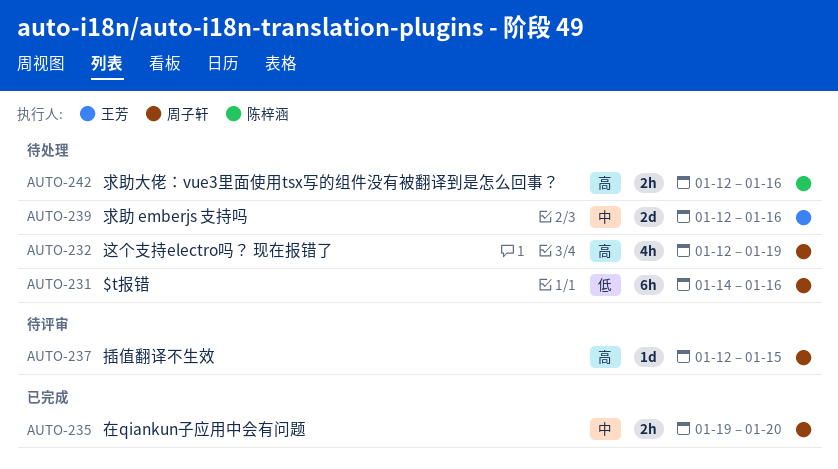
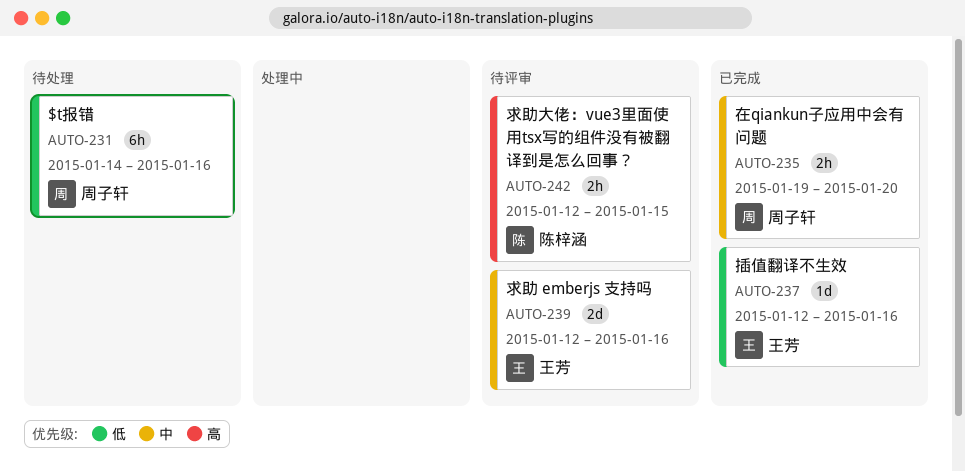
AUTO-232: present -> none
AUTO-237, status: 待评审 -> 已完成
AUTO-237, owner: 周子轩 -> 王芳
AUTO-237, priority: 高 -> 低
AUTO-237, due: Jan 15 -> Jan 16
AUTO-239, status: 待处理 -> 待评审
AUTO-242, status: 待处理 -> 待评审
AUTO-242, due: Jan 16 -> Jan 15

